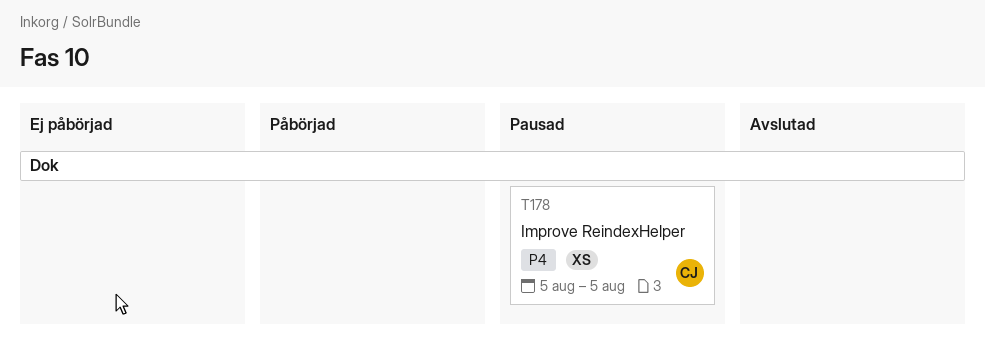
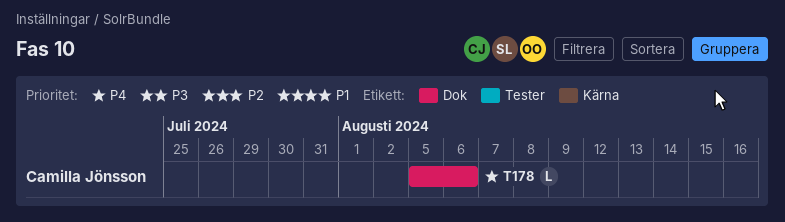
T178, estimate: XS -> L
T178, due: Aug 5 -> Aug 6

